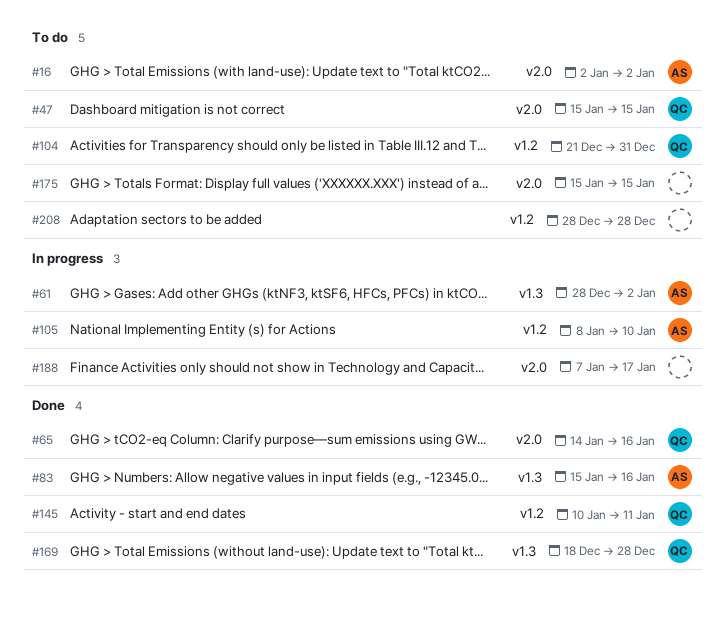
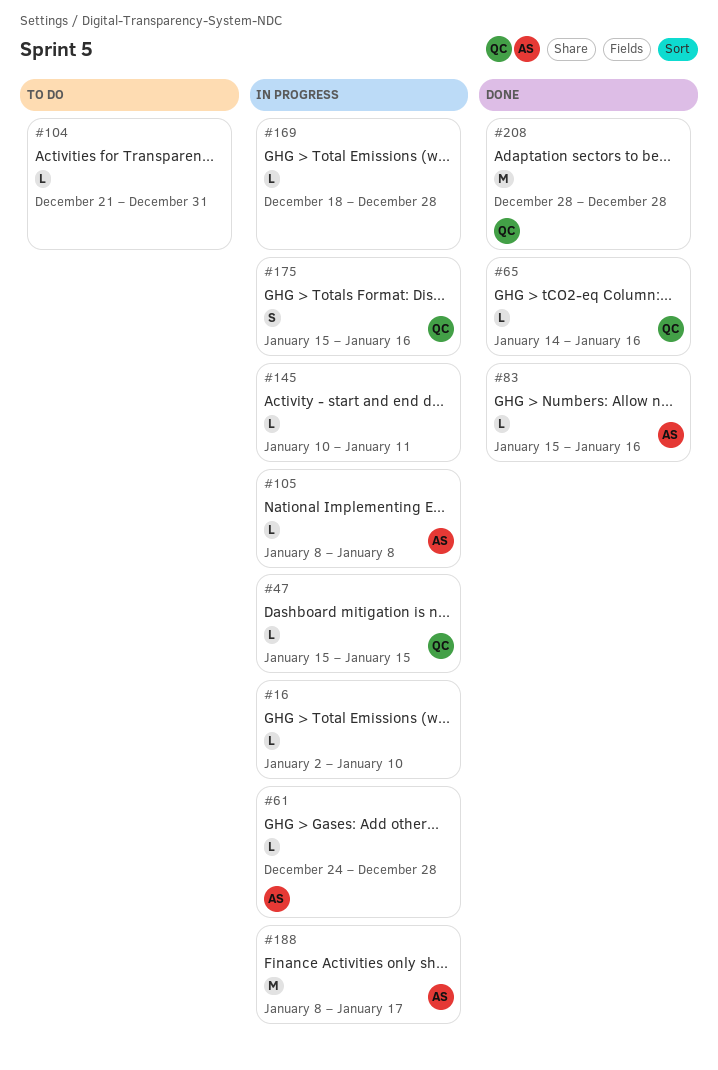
#16, status: To do -> In progress
#16, owner: AS -> none
#16, due: Jan 2 -> Jan 10
#47, status: To do -> In progress
#61, start: Dec 28 -> Dec 24
#61, due: Jan 2 -> Dec 28
#104, owner: QC -> none
#105, due: Jan 10 -> Jan 8
#145, status: Done -> In progress
#145, owner: QC -> none
#169, status: Done -> In progress
#169, owner: QC -> none
#175, status: To do -> In progress
#175, owner: none -> QC
#175, due: Jan 15 -> Jan 16
#188, owner: none -> AS
#188, start: Jan 7 -> Jan 8
#208, status: To do -> Done
#208, owner: none -> QC

